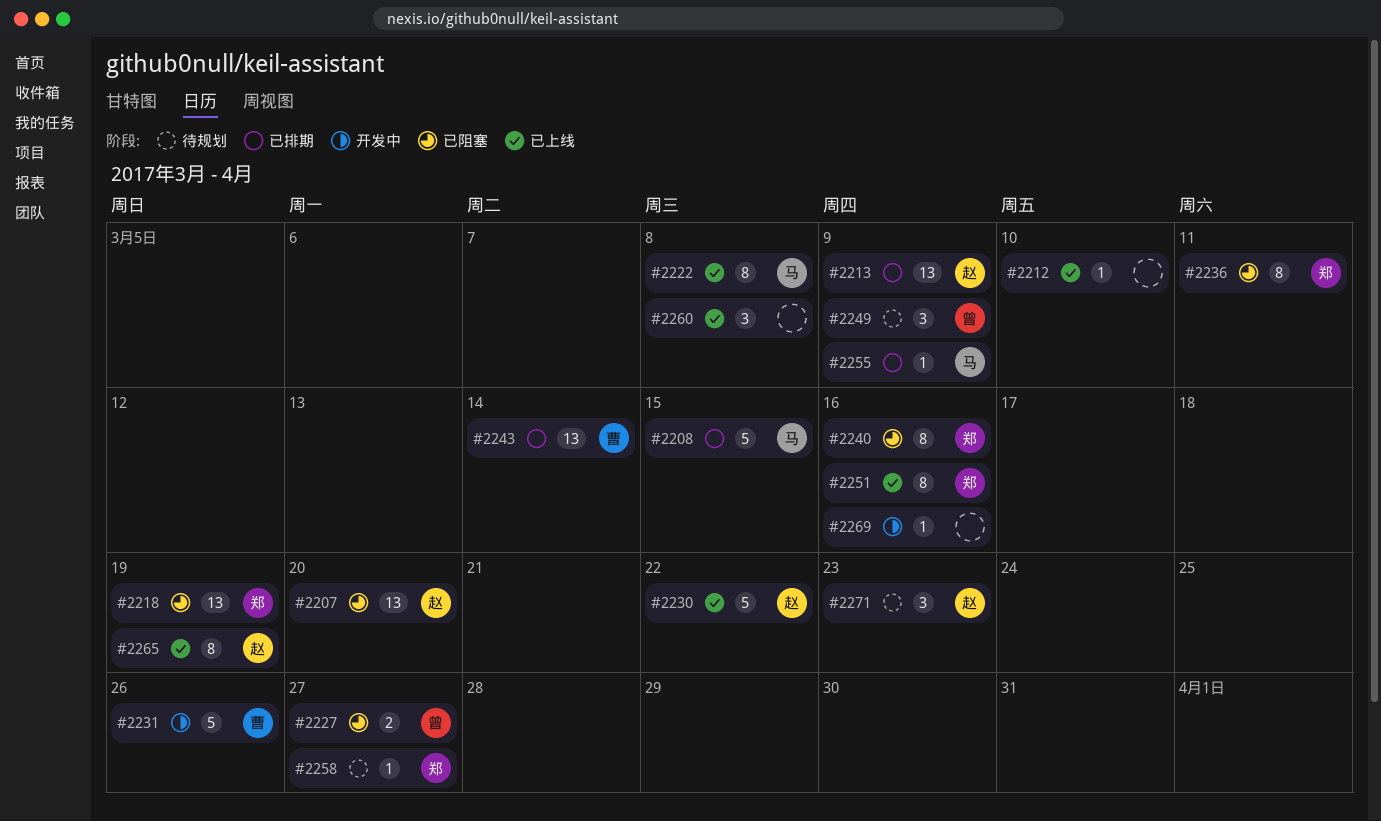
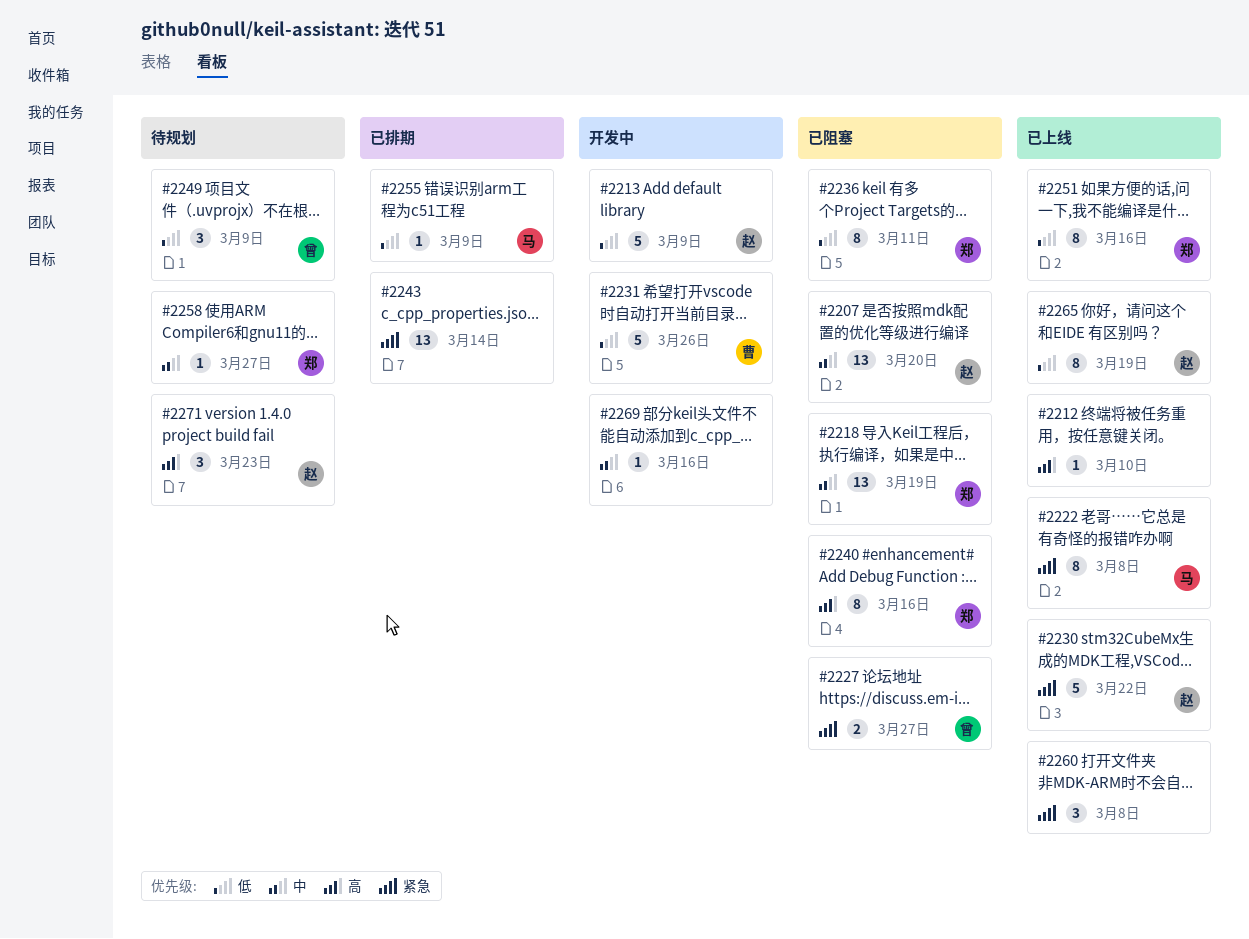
#2208: present -> none
#2213, status: 已排期 -> 开发中
#2213, estimate: 13 -> 5
#2243, owner: 曹 -> none

